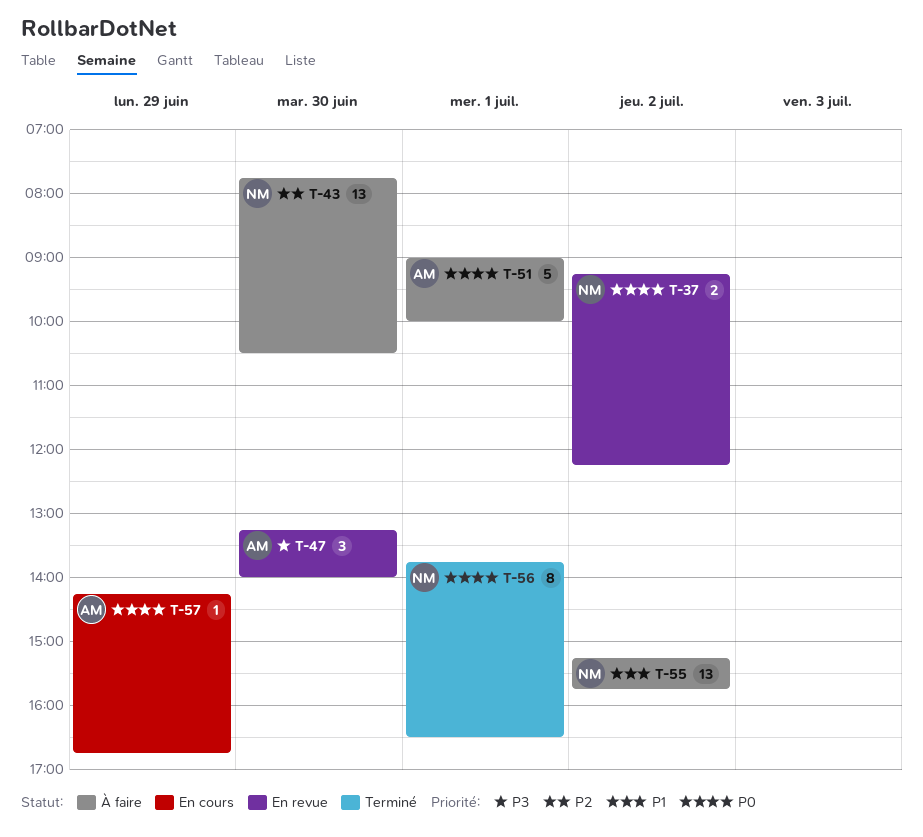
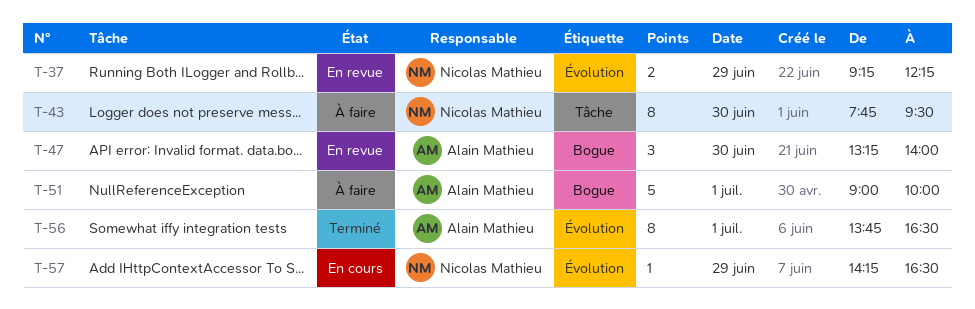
T-37, day: Jul 2 -> Jun 29
T-43, estimate: 13 -> 8
T-43, ends: 10:30 -> 09:30
T-55: present -> none
T-56, owner: Nicolas Mathieu -> Alain Mathieu
T-57, owner: Alain Mathieu -> Nicolas Mathieu
T-57, ends: 16:45 -> 16:30

